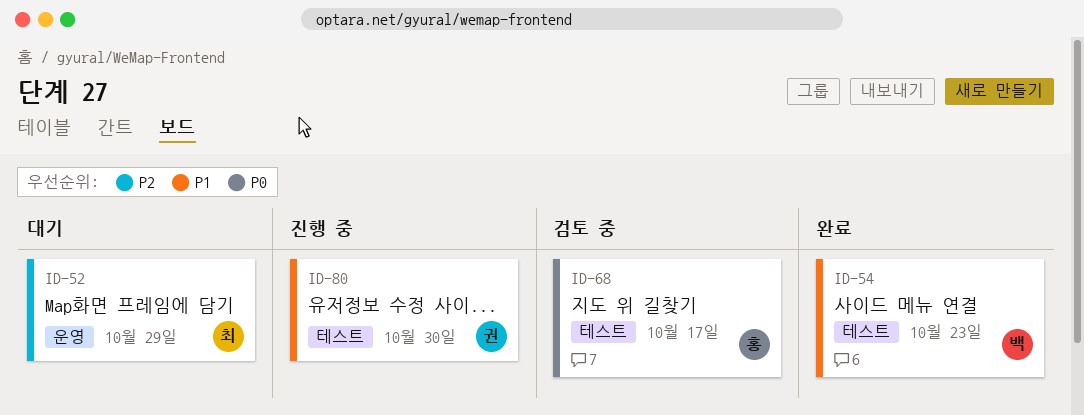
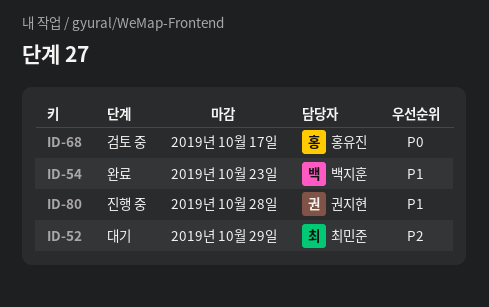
ID-80, due: Oct 30 -> Oct 28

